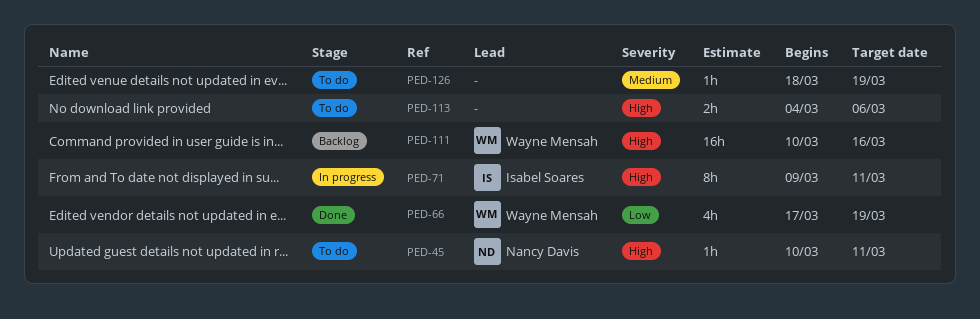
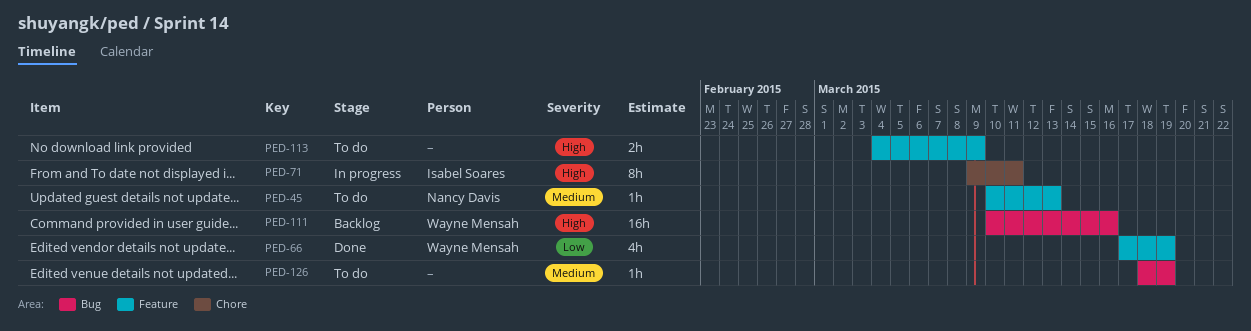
PED-45, priority: High -> Medium
PED-45, due: Mar 11 -> Mar 13
PED-113, due: Mar 6 -> Mar 9

